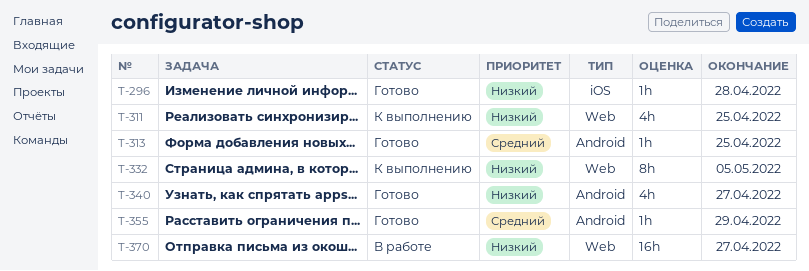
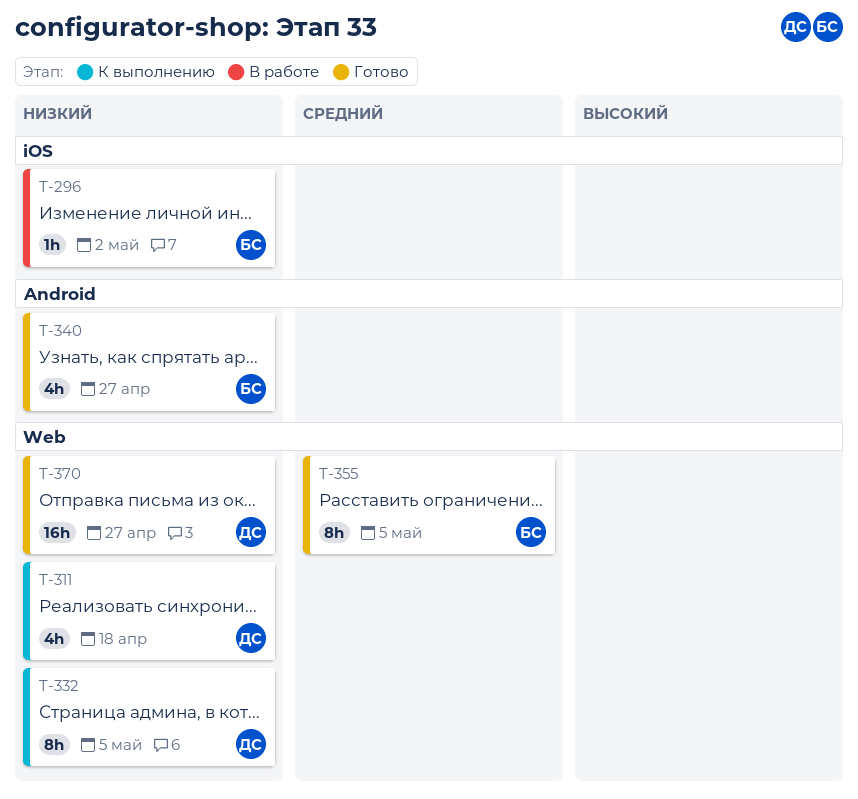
T-296, status: Готово -> В работе
T-296, due: Apr 28 -> May 2
T-311, due: Apr 25 -> Apr 18
T-313: present -> none
T-355, label: Android -> Web
T-355, estimate: 1h -> 8h
T-355, due: Apr 29 -> May 5
T-370, status: В работе -> Готово

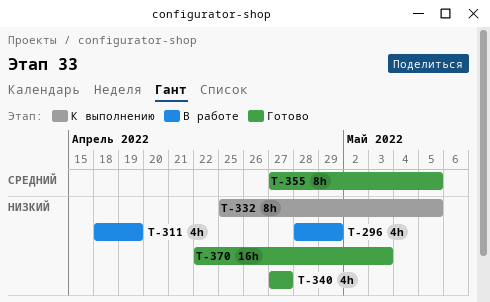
T-296, estimate: 1h -> 4h
T-296, due: May 2 -> Apr 29
T-311, status: К выполнению -> В работе
T-311, due: Apr 18 -> Apr 19
T-370, due: Apr 27 -> May 3

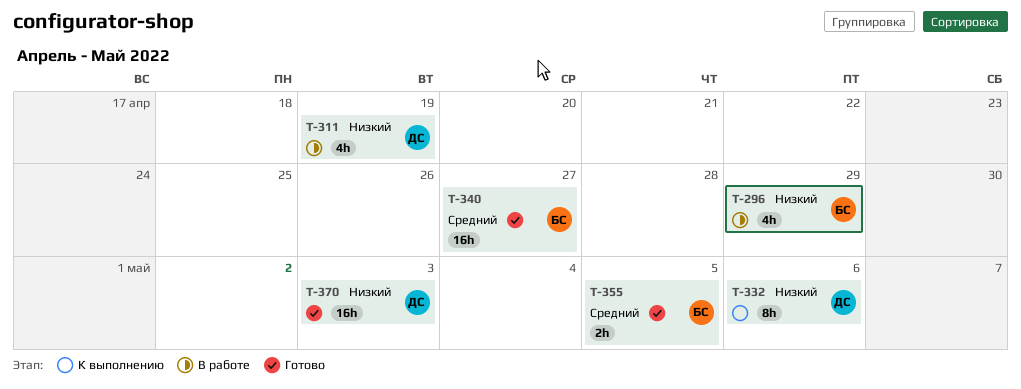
T-332, due: May 5 -> May 6
T-340, priority: Низкий -> Средний
T-340, estimate: 4h -> 16h
T-355, estimate: 8h -> 2h

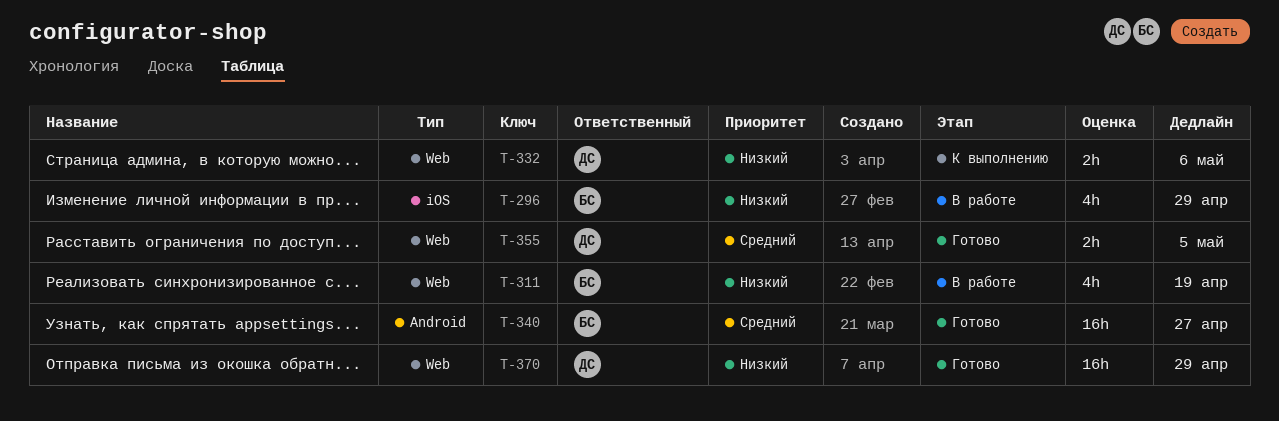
T-311, owner: ДС -> БС
T-332, estimate: 8h -> 2h
T-355, owner: БС -> ДС
T-370, due: May 3 -> Apr 29

